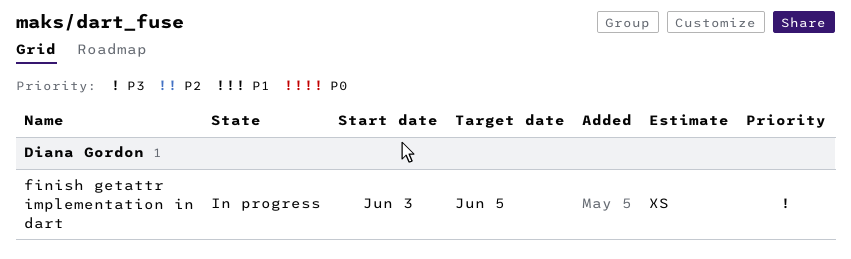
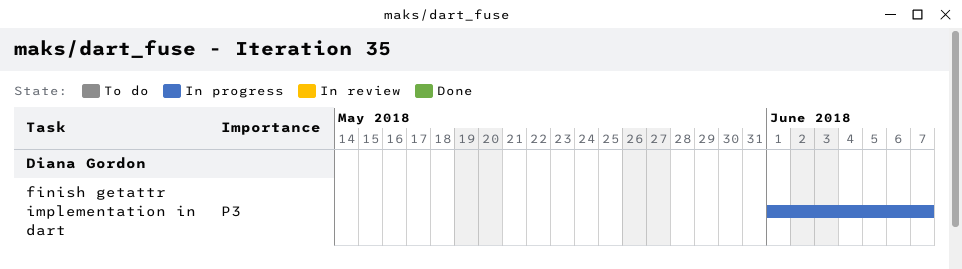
finish getattr implementation in dart, start: Jun 3 -> Jun 1
finish getattr implementation in dart, due: Jun 5 -> Jun 7

